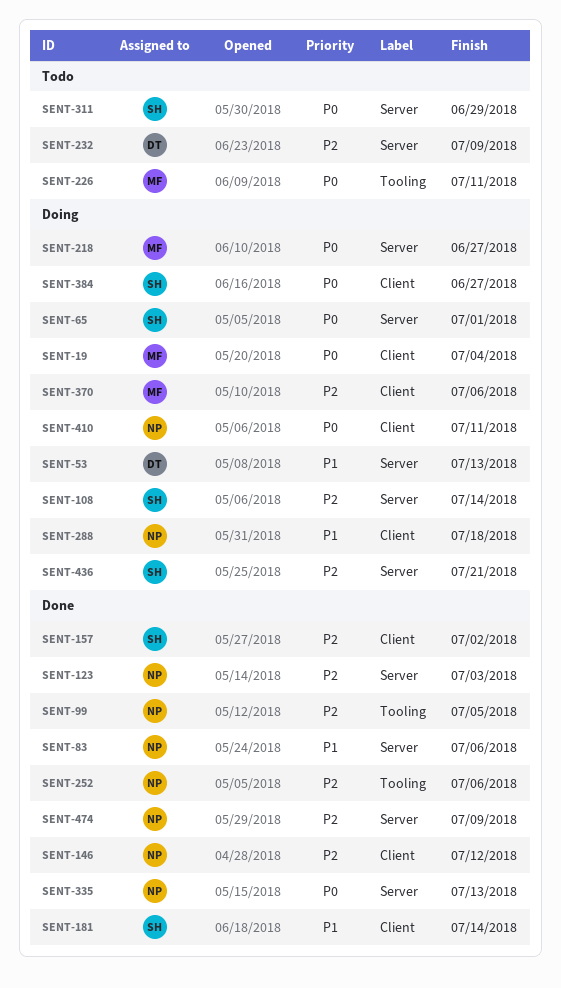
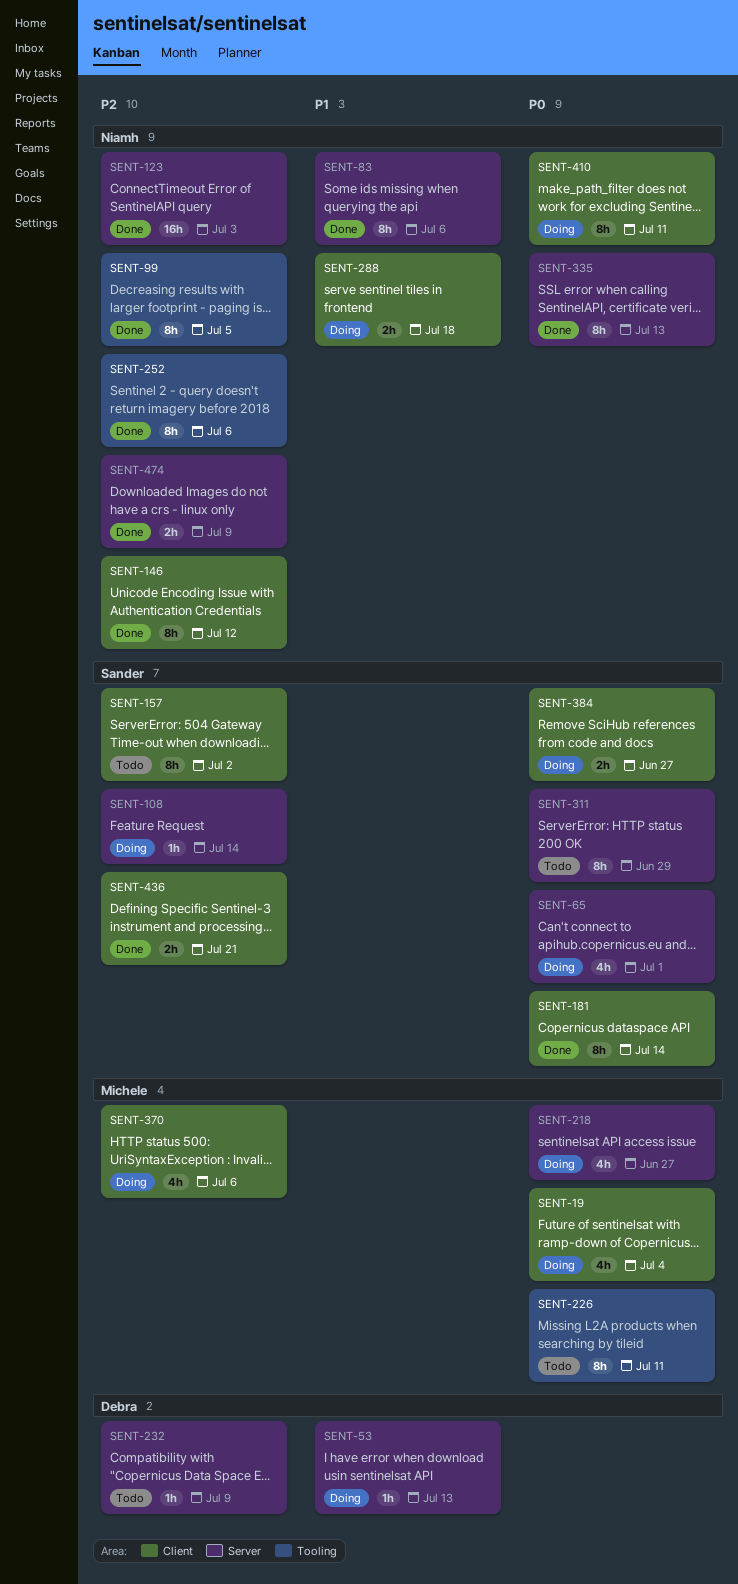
SENT-157, status: Done -> Todo
SENT-181, priority: P1 -> P0
SENT-436, status: Doing -> Done
SENT-436, label: Server -> Client

